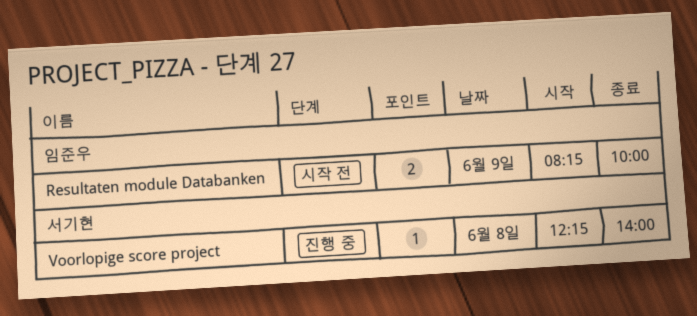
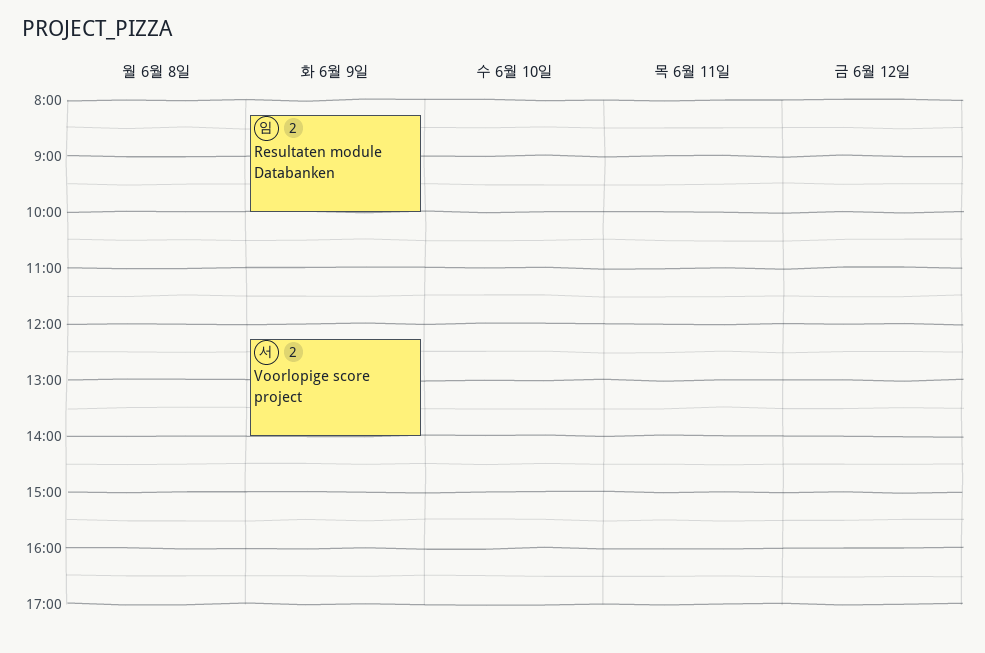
Voorlopige score project, estimate: 1 -> 2
Voorlopige score project, day: Jun 8 -> Jun 9

